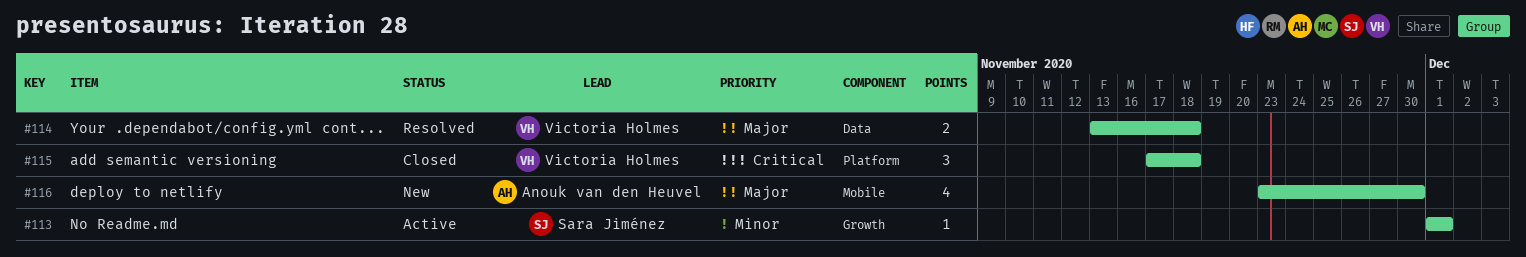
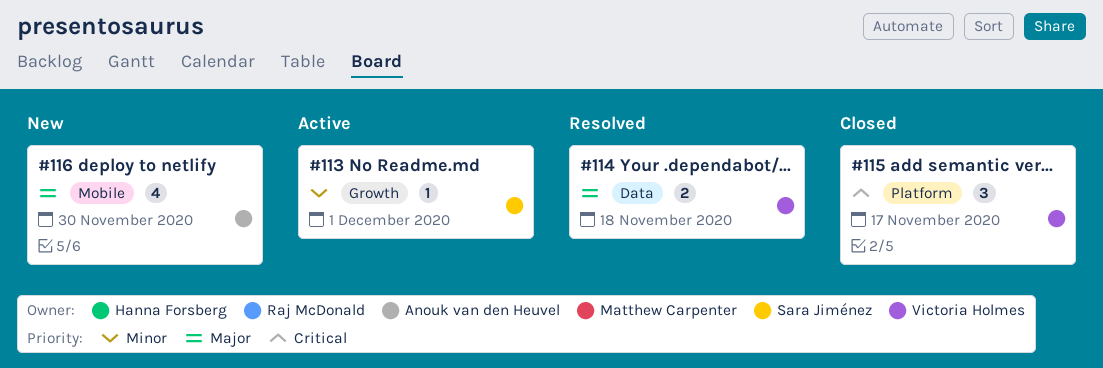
#115, due: Nov 18 -> Nov 17

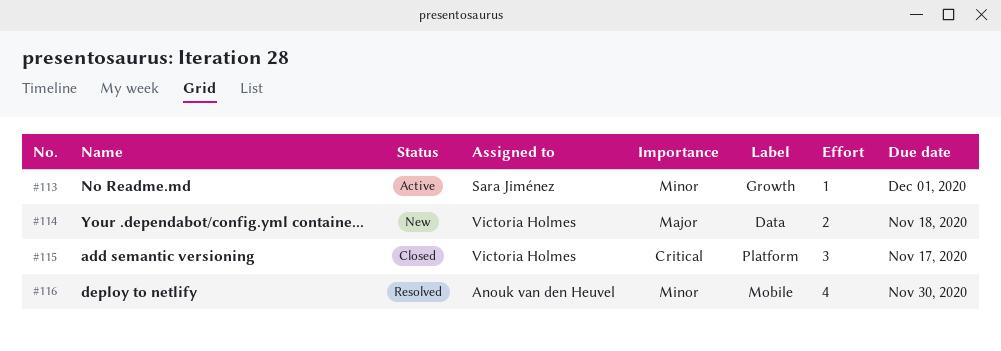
#114, status: Resolved -> New
#116, status: New -> Resolved
#116, priority: Major -> Minor

